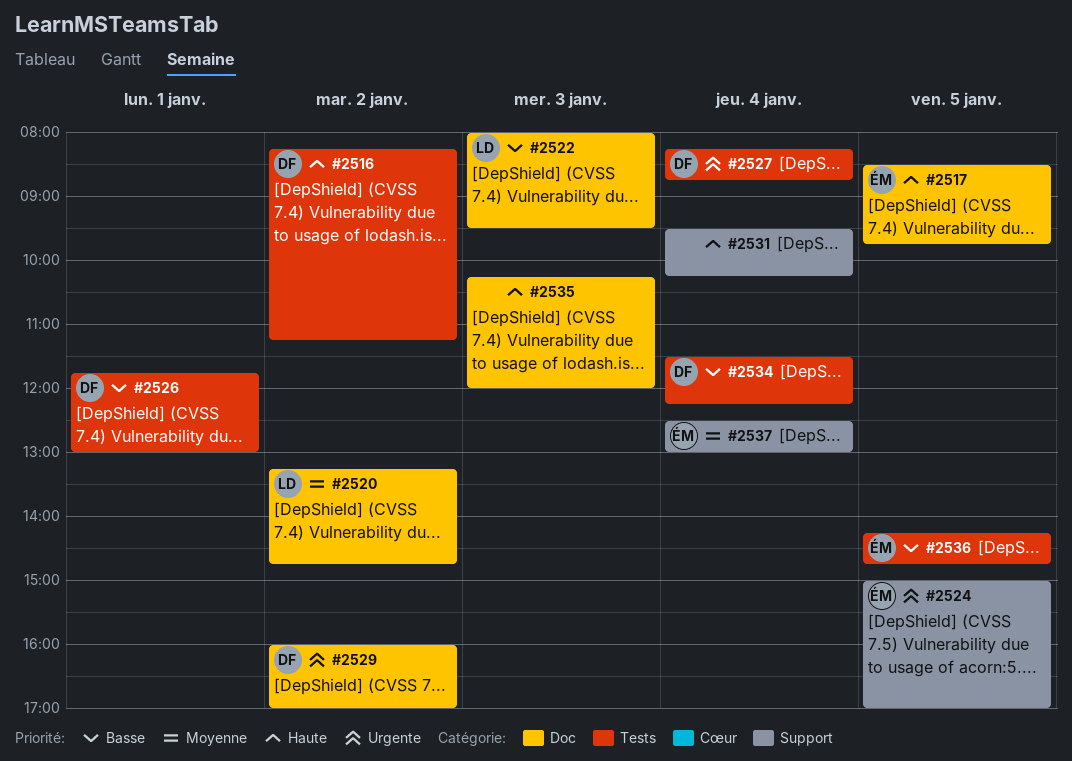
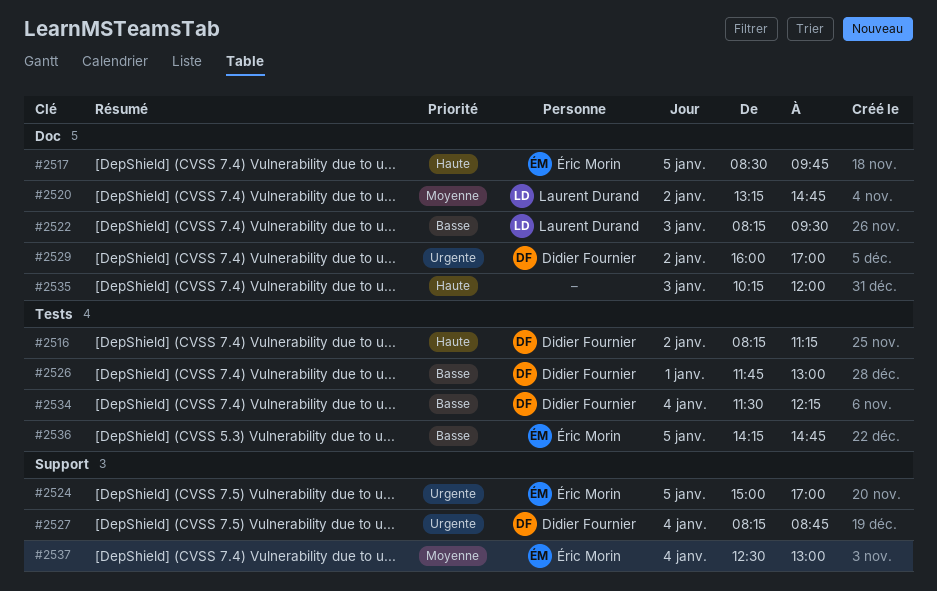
#2522, begins: 08:00 -> 08:15
#2527, label: Tests -> Support
#2531: present -> none

